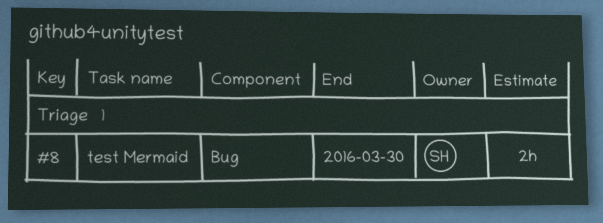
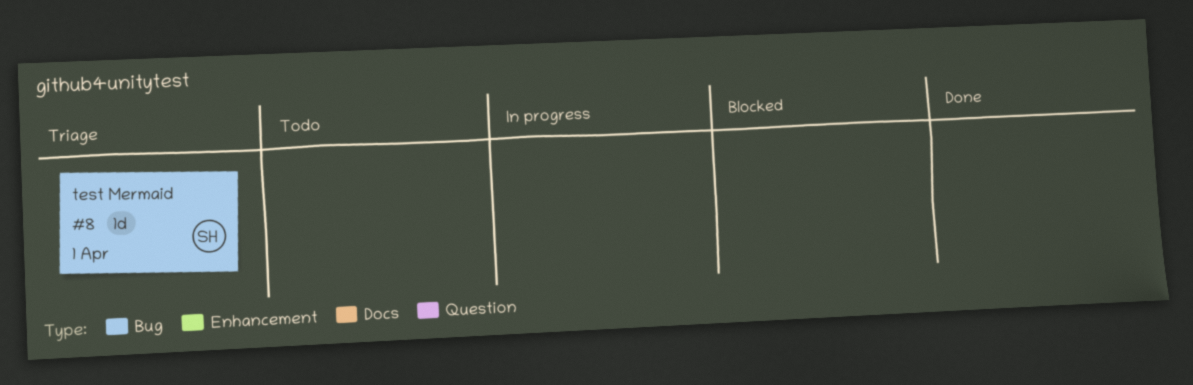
#8, estimate: 2h -> 1d
#8, due: Mar 30 -> Apr 1

